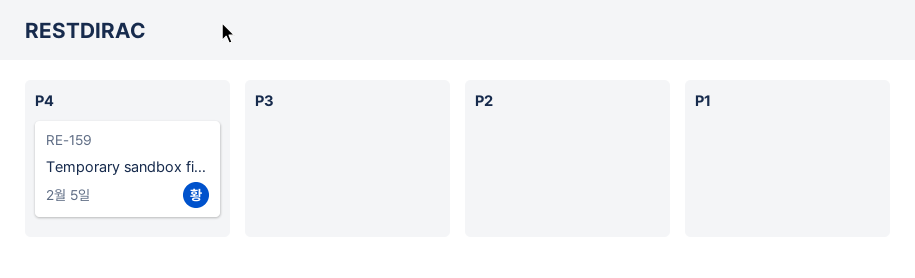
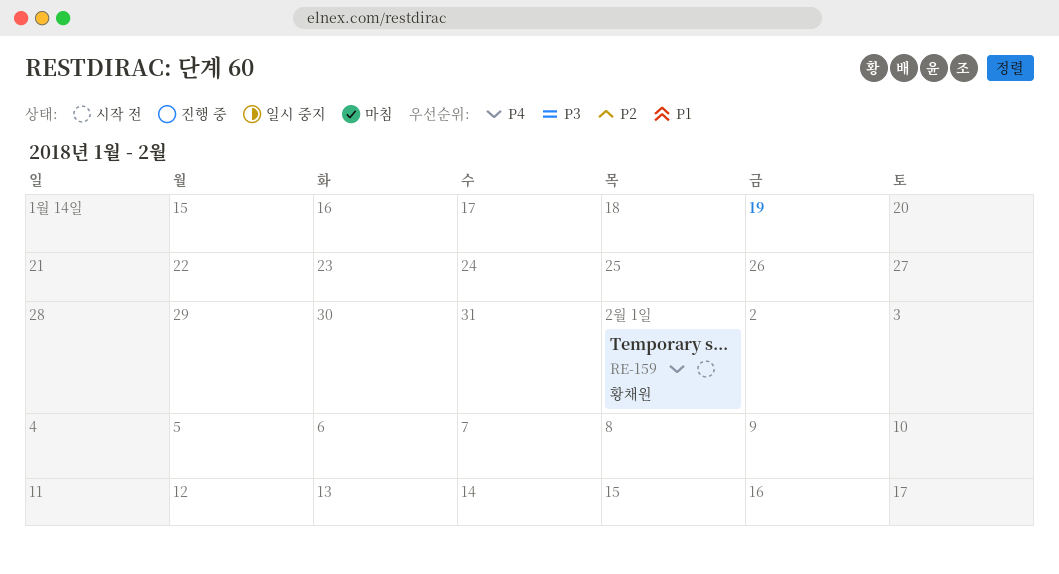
RE-159, due: Feb 5 -> Feb 1

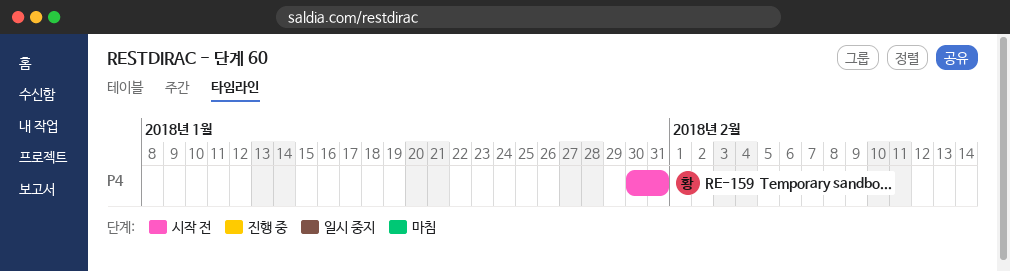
RE-159, due: Feb 1 -> Jan 31

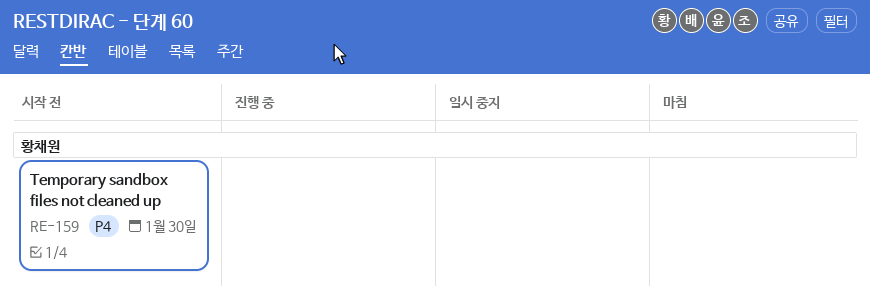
RE-159, due: Jan 31 -> Jan 30

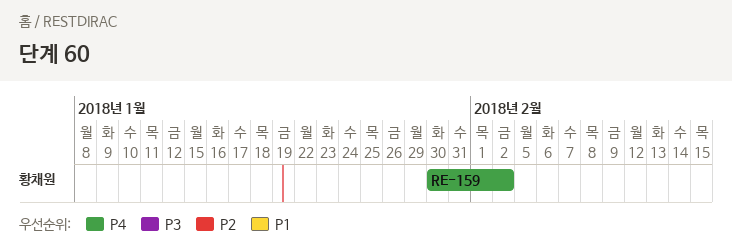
RE-159, due: Jan 30 -> Feb 2

